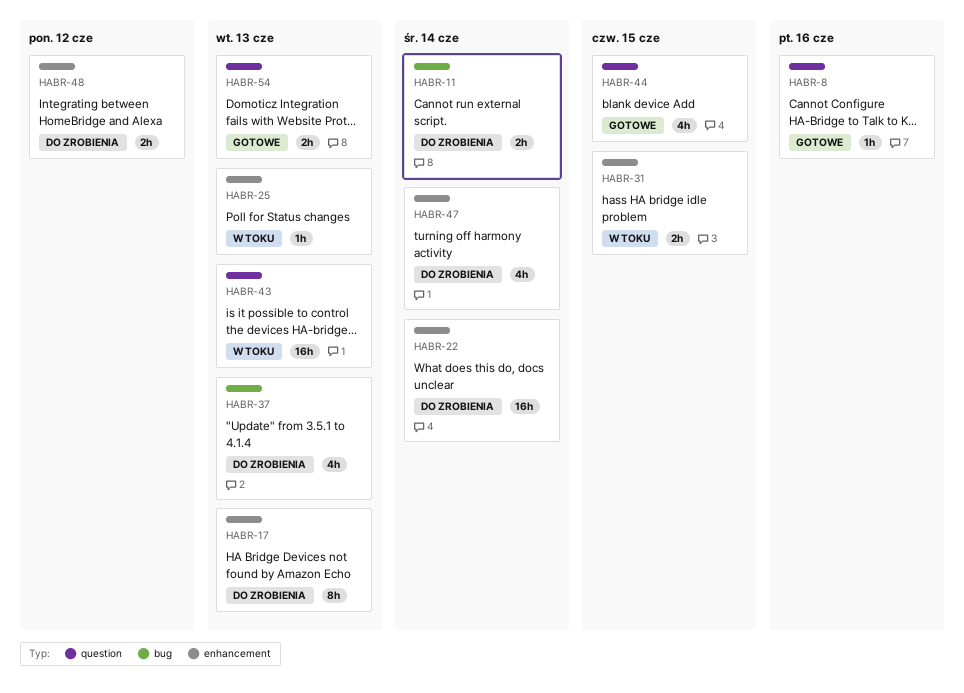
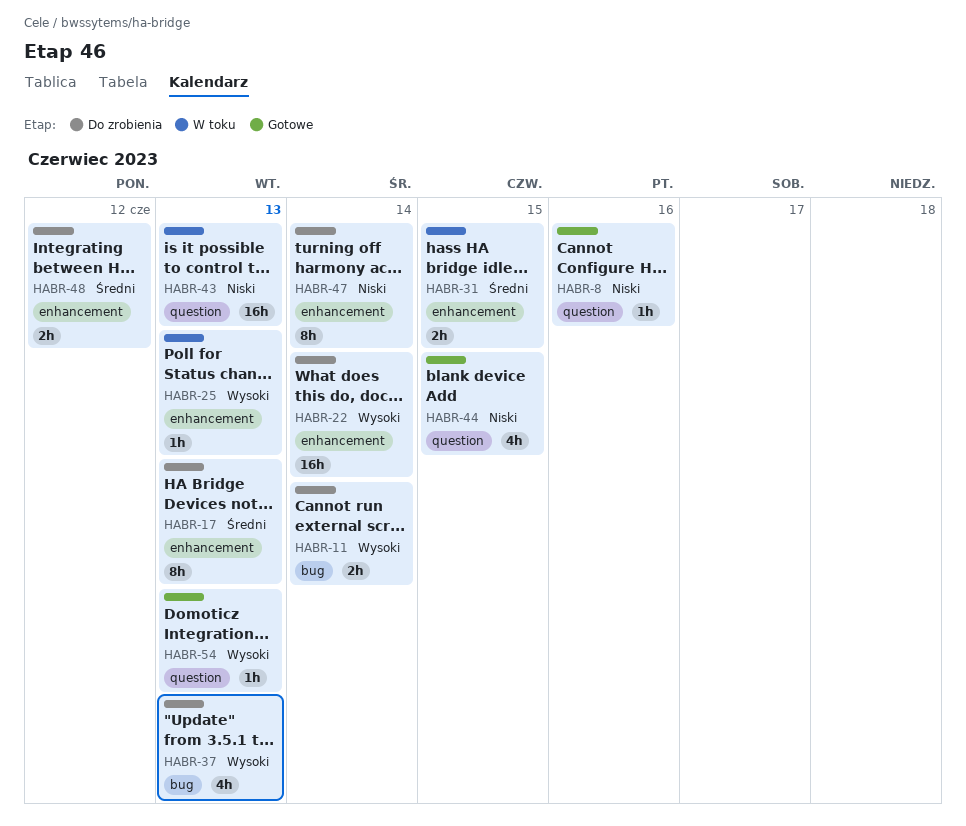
HABR-47, estimate: 4h -> 8h
HABR-54, estimate: 2h -> 1h

